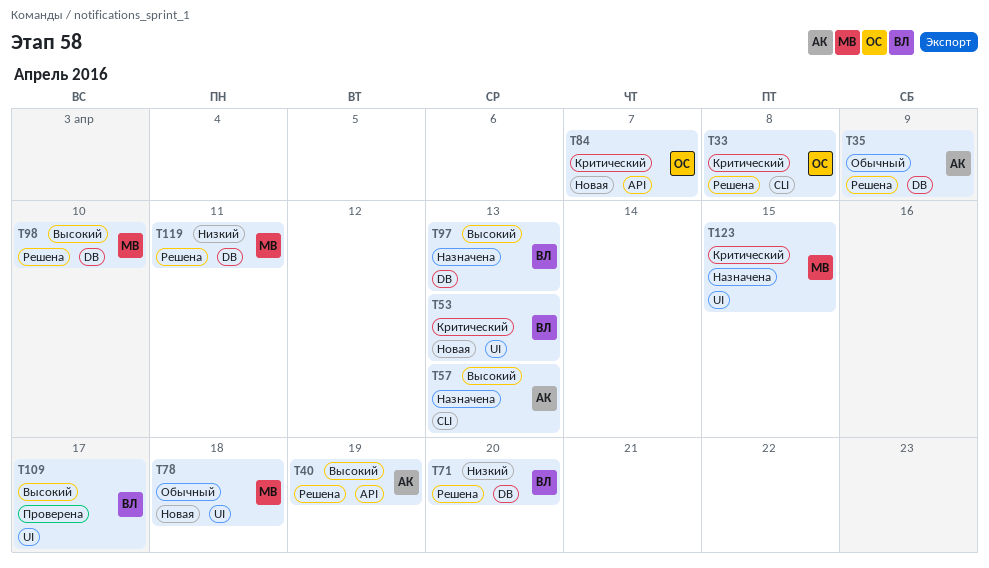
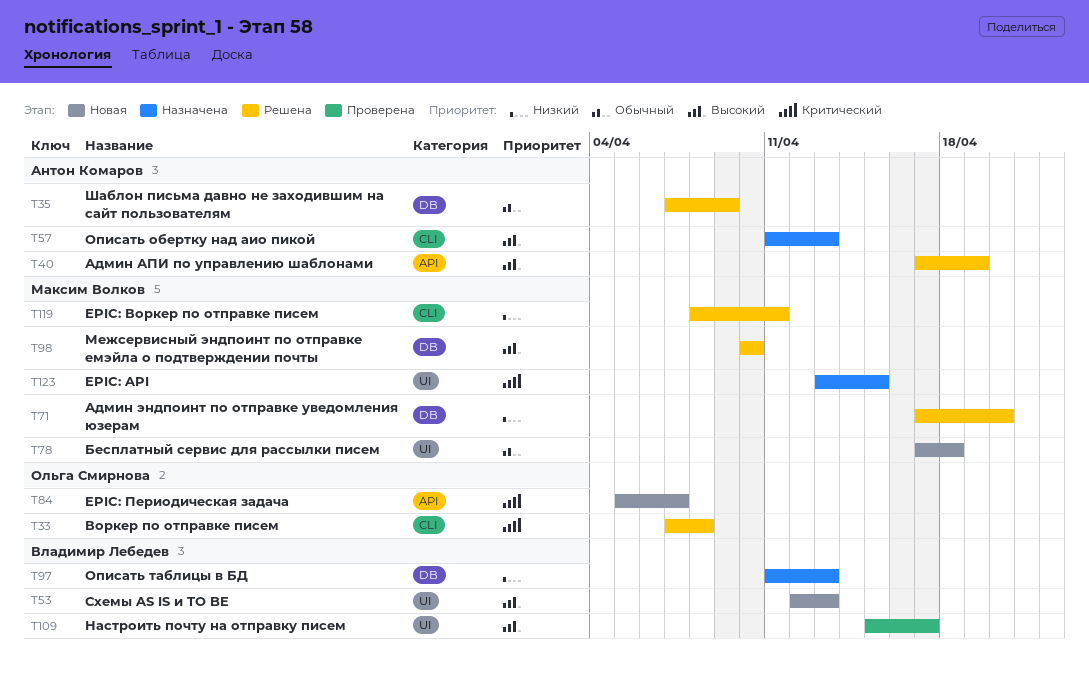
T53, priority: Критический -> Высокий
T71, owner: Владимир Лебедев -> Максим Волков
T97, priority: Высокий -> Низкий
T119, label: DB -> CLI

